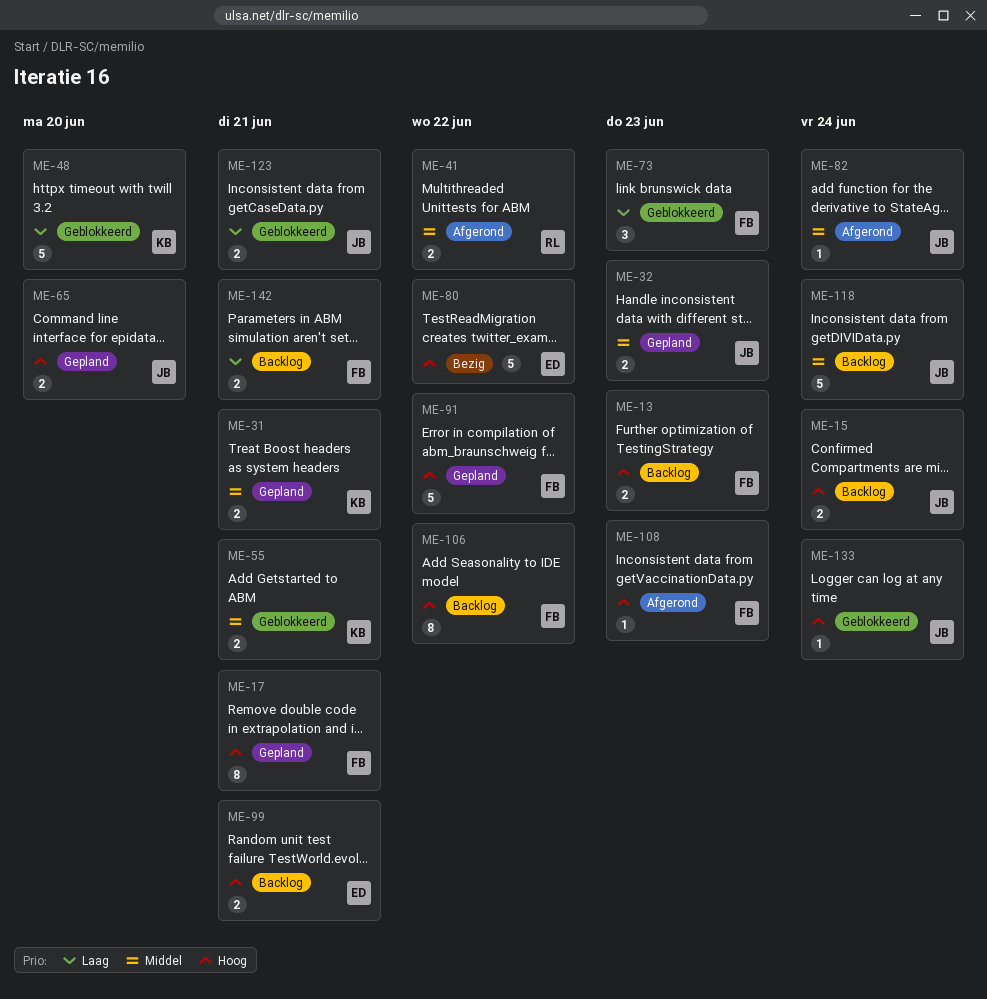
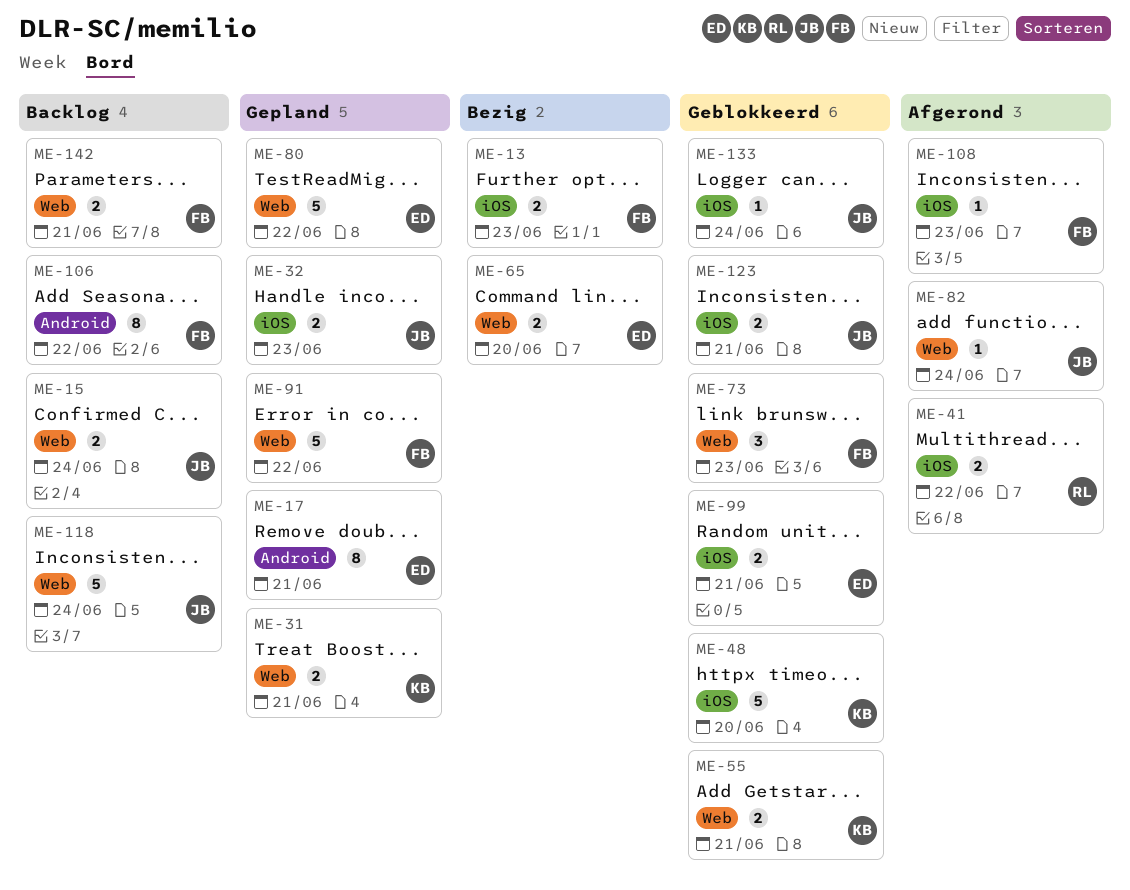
ME-13, status: Backlog -> Bezig
ME-17, owner: FB -> ED
ME-65, status: Gepland -> Bezig
ME-65, owner: JB -> ED
ME-80, status: Bezig -> Gepland
ME-99, status: Backlog -> Geblokkeerd

